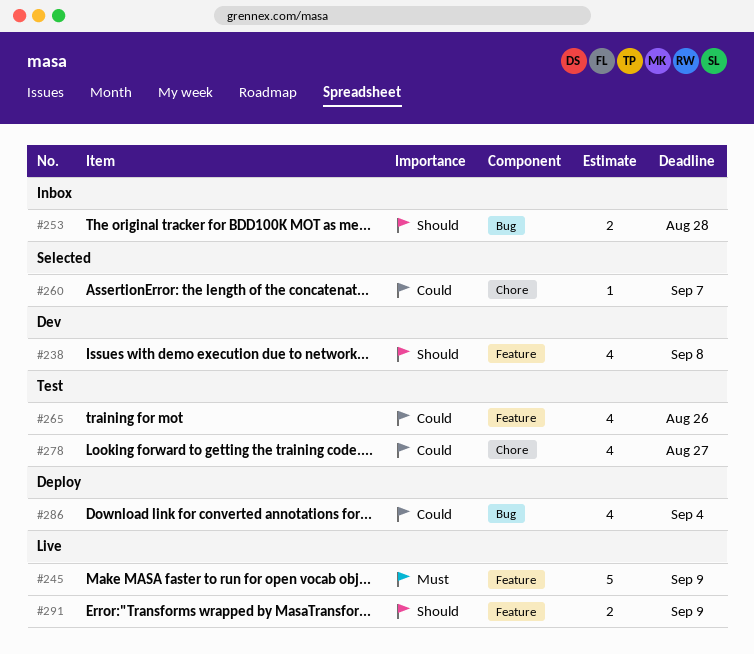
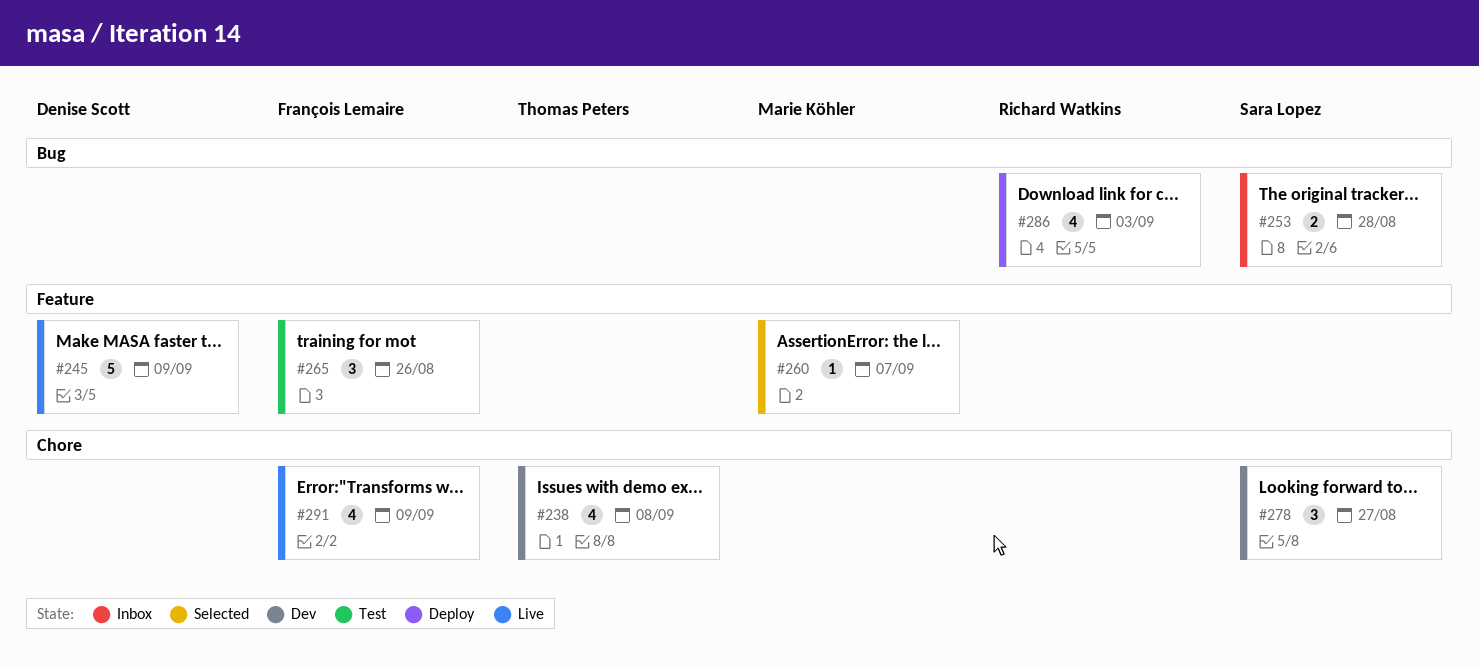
#238, label: Feature -> Chore
#260, label: Chore -> Feature
#265, estimate: 4 -> 3
#278, status: Test -> Dev
#278, estimate: 4 -> 3
#286, due: Sep 4 -> Sep 3
#291, label: Feature -> Chore
#291, estimate: 2 -> 4

